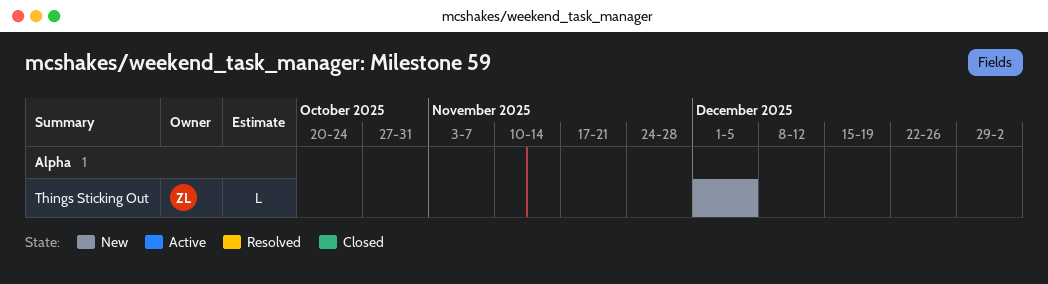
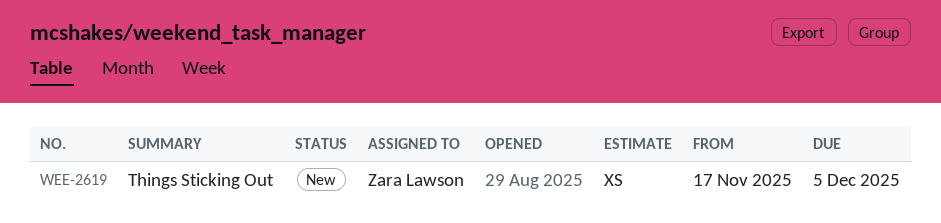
Things Sticking Out, estimate: L -> XS
Things Sticking Out, start: Dec 1 -> Nov 17

